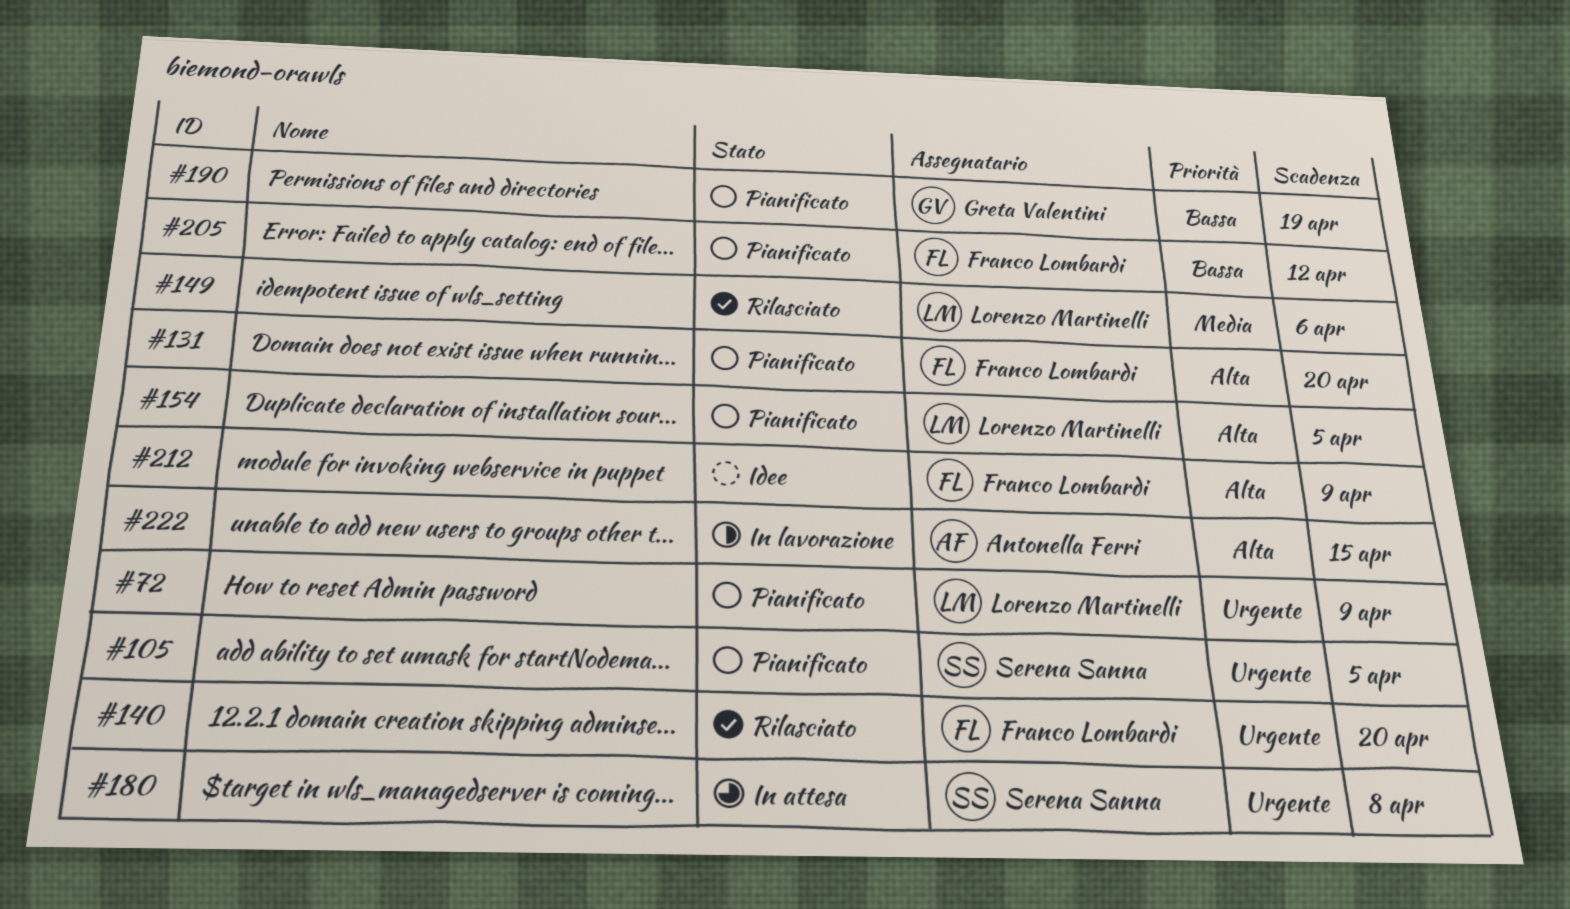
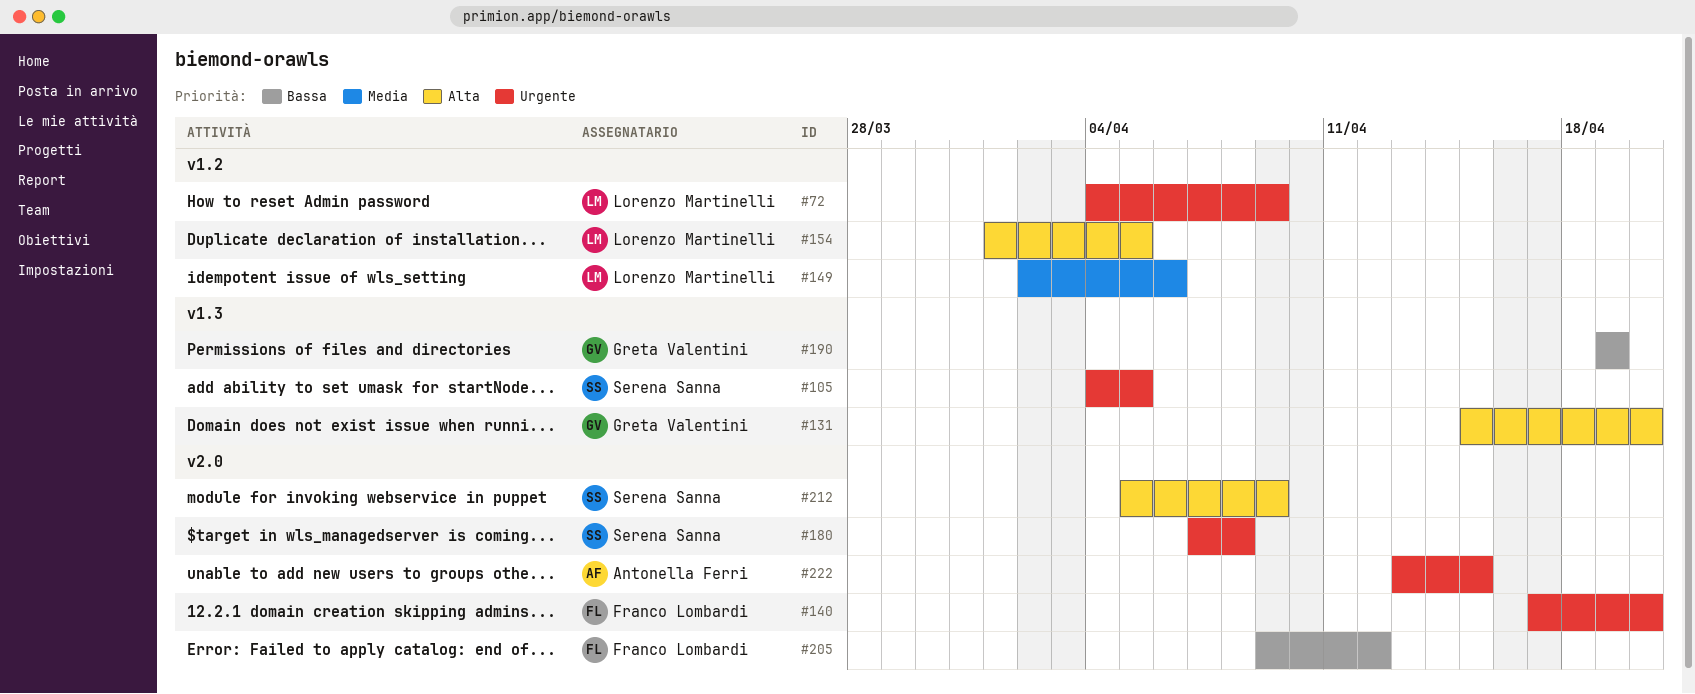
#131, owner: Franco Lombardi -> Greta Valentini
#212, owner: Franco Lombardi -> Serena Sanna
#222, priority: Alta -> Urgente

